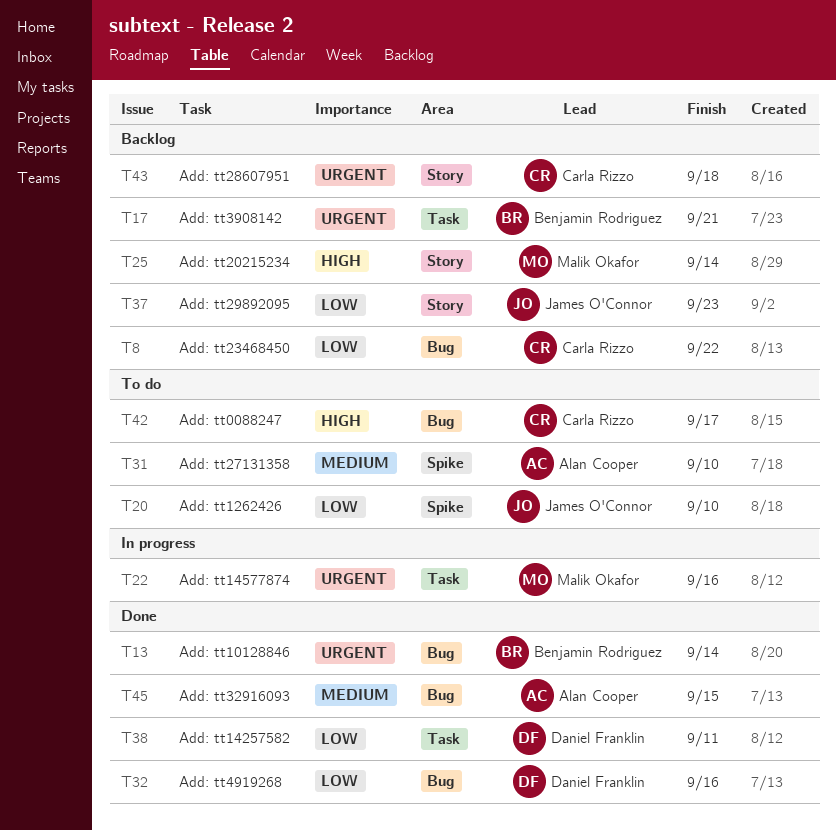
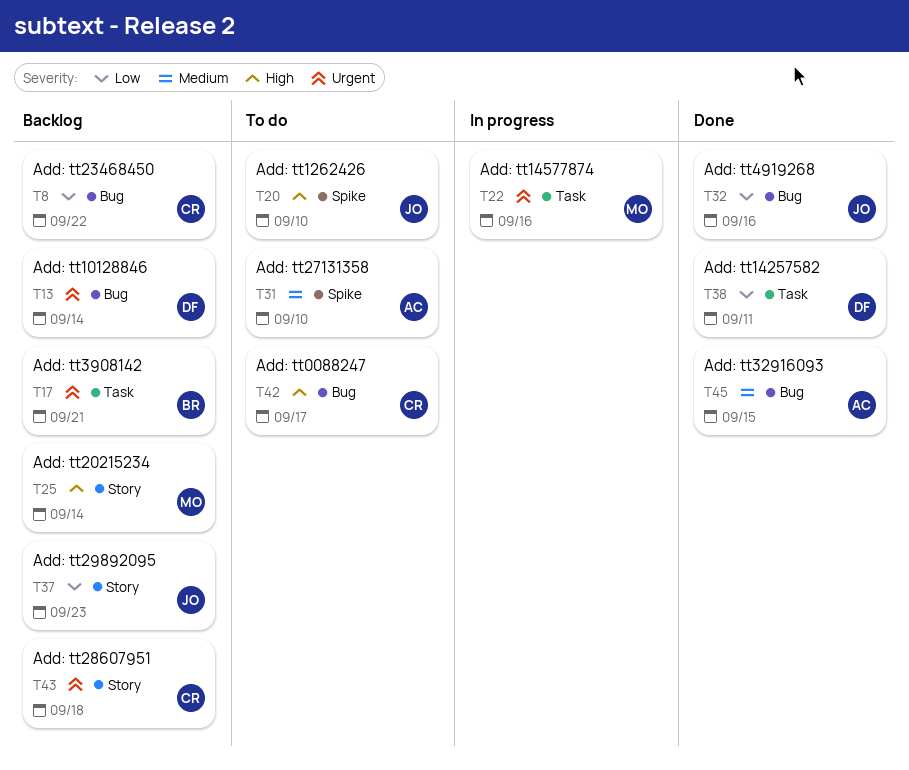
T13, status: Done -> Backlog
T13, owner: Benjamin Rodriguez -> Daniel Franklin
T20, priority: Low -> High
T32, owner: Daniel Franklin -> James O'Connor

